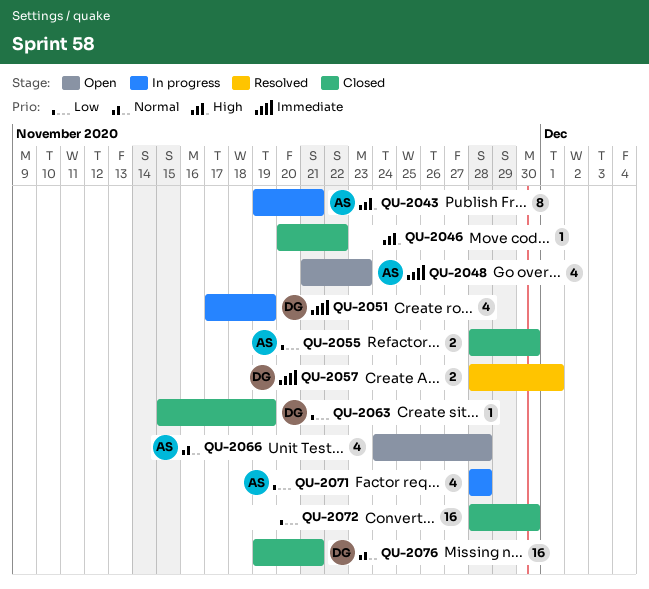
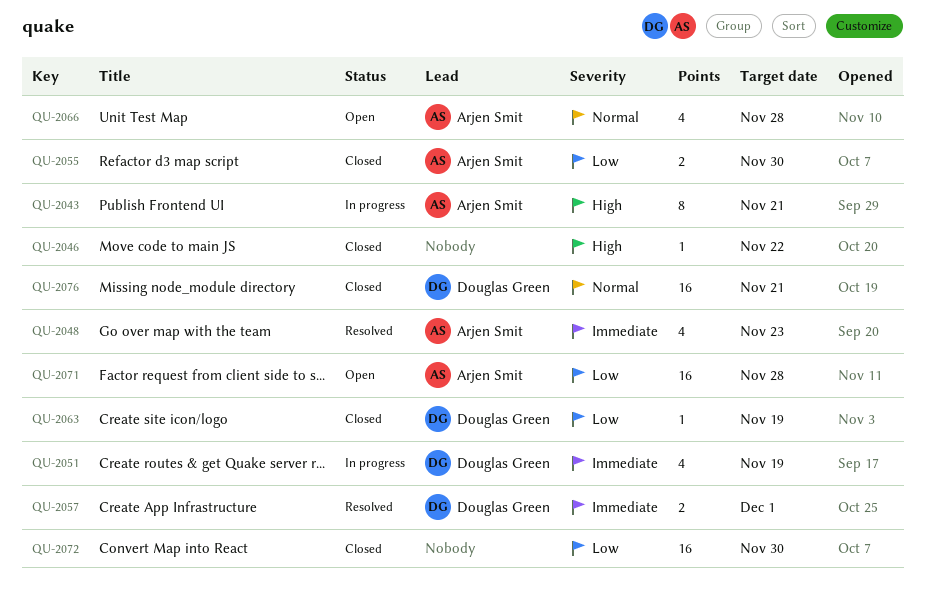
QU-2048, status: Open -> Resolved
QU-2071, status: In progress -> Open
QU-2071, estimate: 4 -> 16

